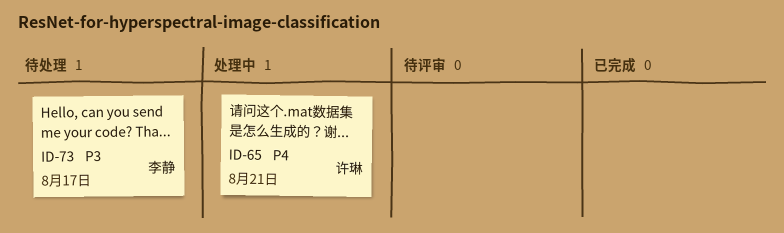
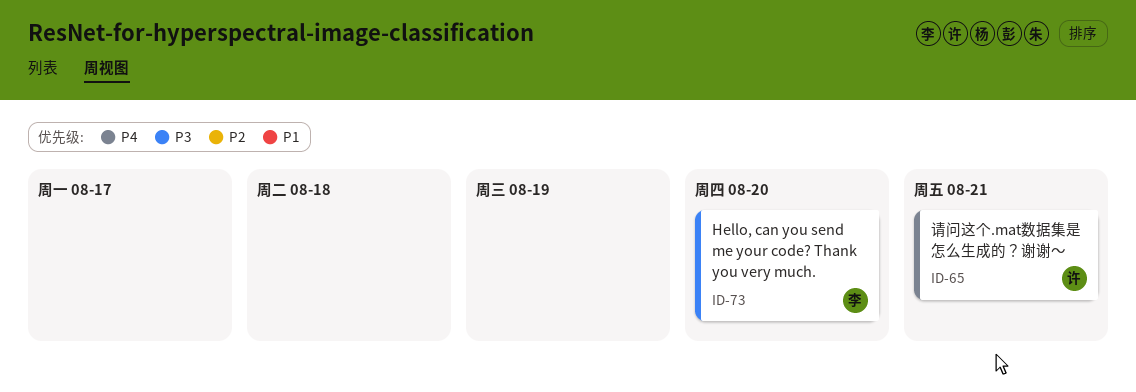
ID-73, due: Aug 17 -> Aug 20

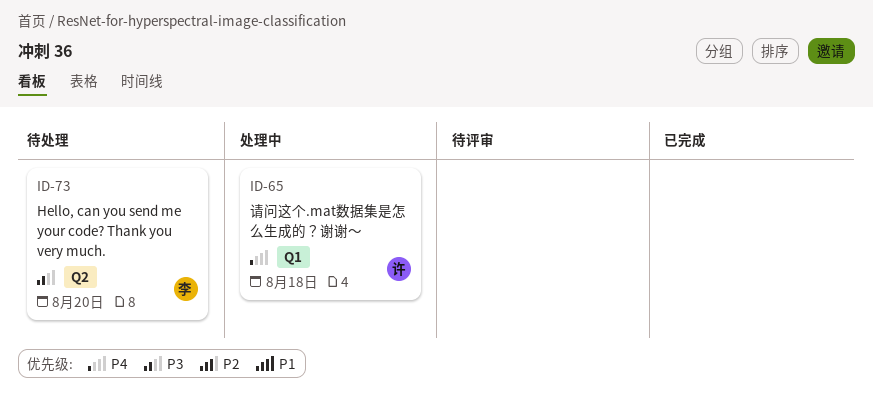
ID-65, due: Aug 21 -> Aug 18

